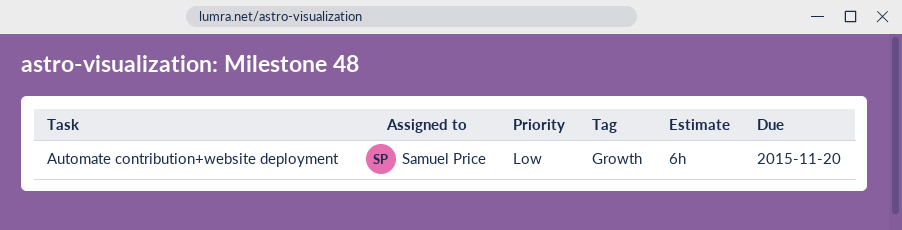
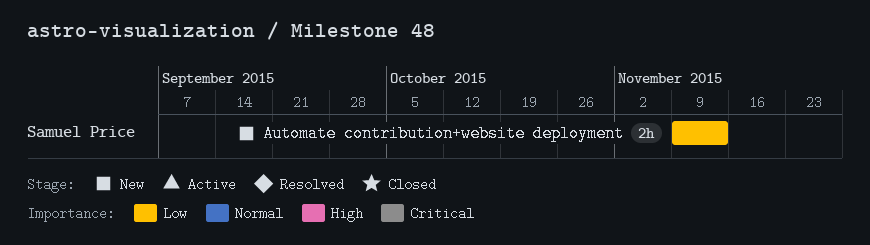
Automate contribution+website deployment, estimate: 6h -> 2h
Automate contribution+website deployment, due: Nov 20 -> Nov 13

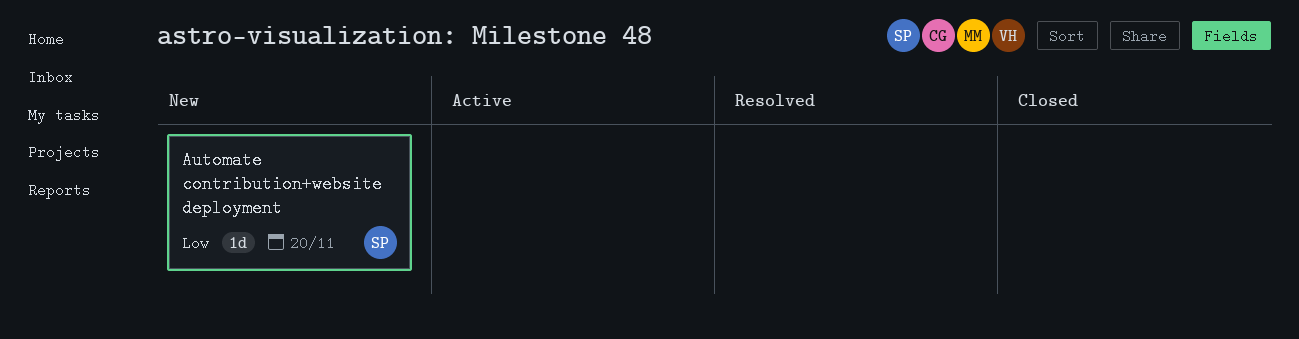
Automate contribution+website deployment, estimate: 2h -> 1d
Automate contribution+website deployment, due: Nov 13 -> Nov 20

